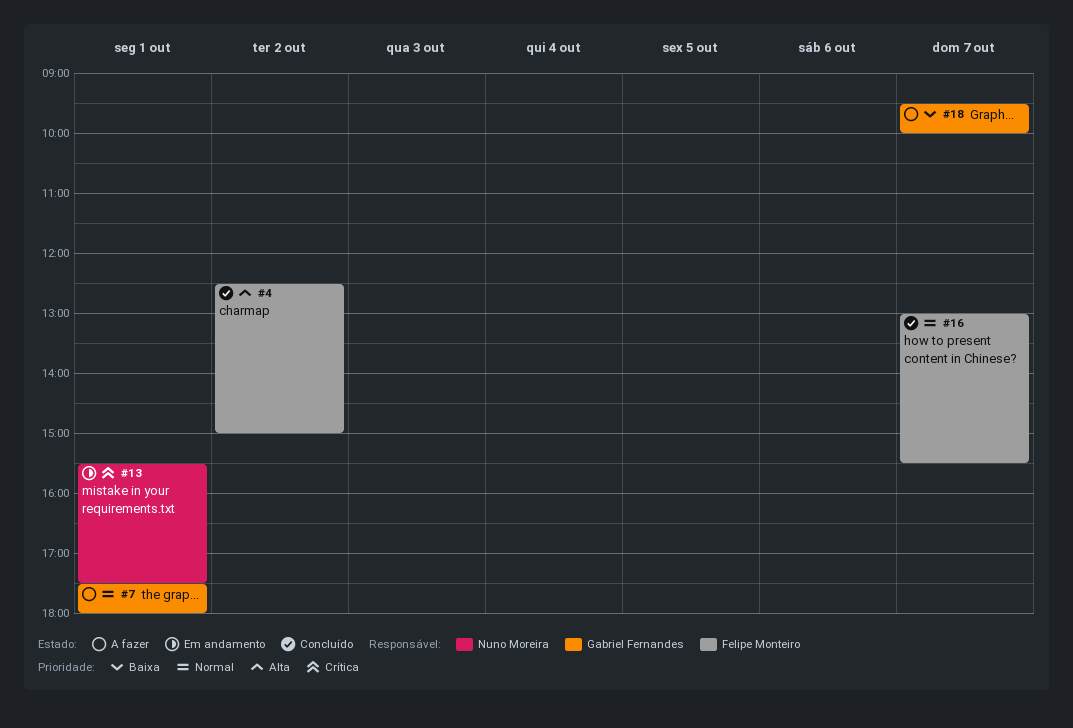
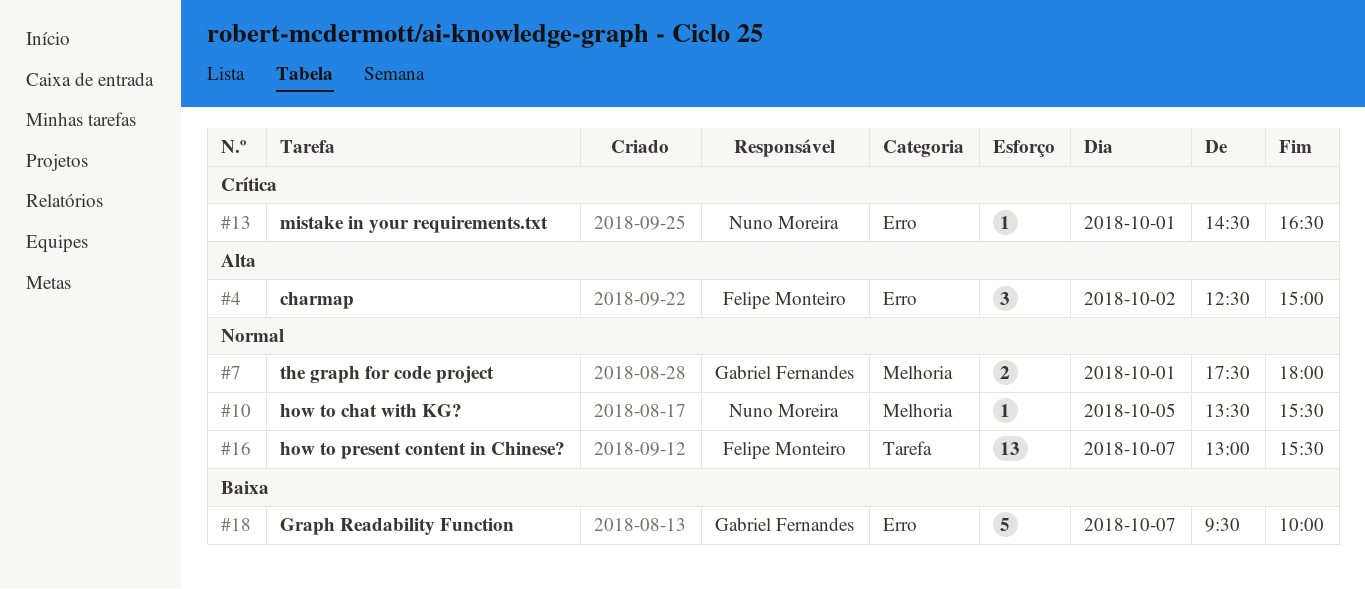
#10: none -> present
#13, begins: 15:30 -> 14:30
#13, ends: 17:30 -> 16:30

